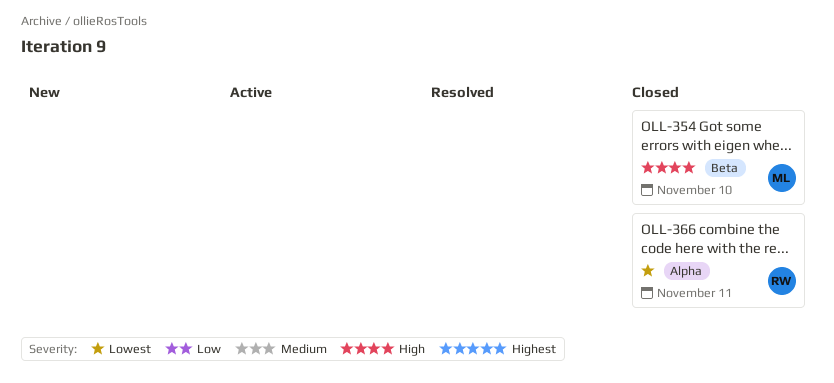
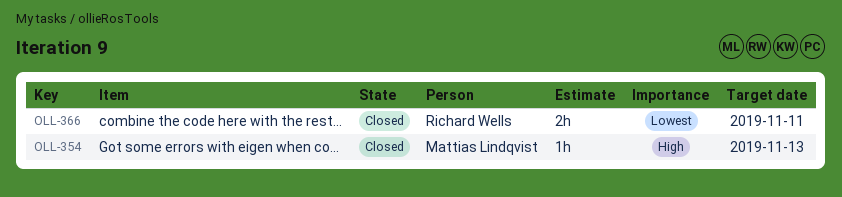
OLL-354, due: Nov 10 -> Nov 13

